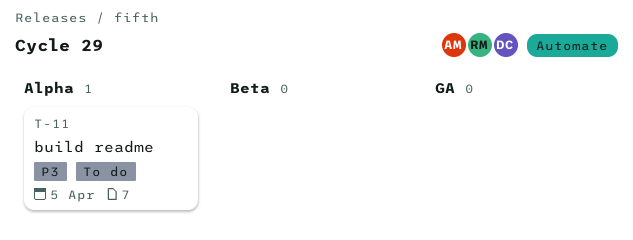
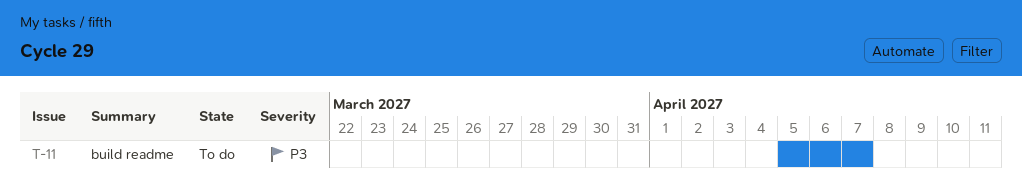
T-11, due: Apr 5 -> Apr 7

